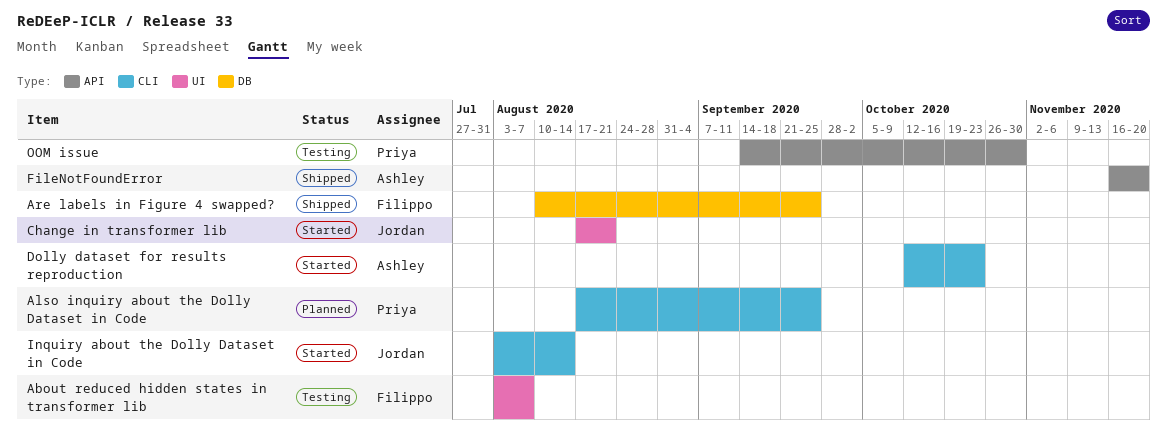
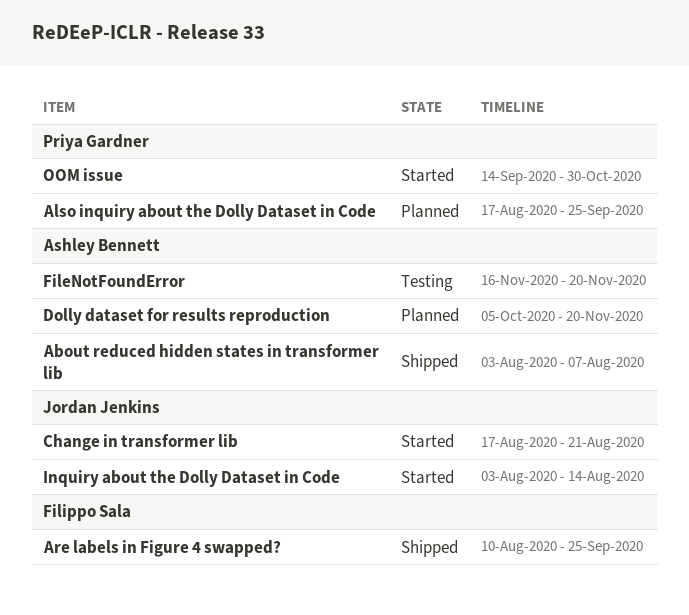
About reduced hidden states in transformer lib, status: Testing -> Shipped
About reduced hidden states in transformer lib, owner: Filippo Sala -> Ashley Bennett
Dolly dataset for results reproduction, status: Started -> Planned
Dolly dataset for results reproduction, start: Oct 12 -> Oct 5
Dolly dataset for results reproduction, due: Oct 23 -> Nov 20
FileNotFoundError, status: Shipped -> Testing
OOM issue, status: Testing -> Started

